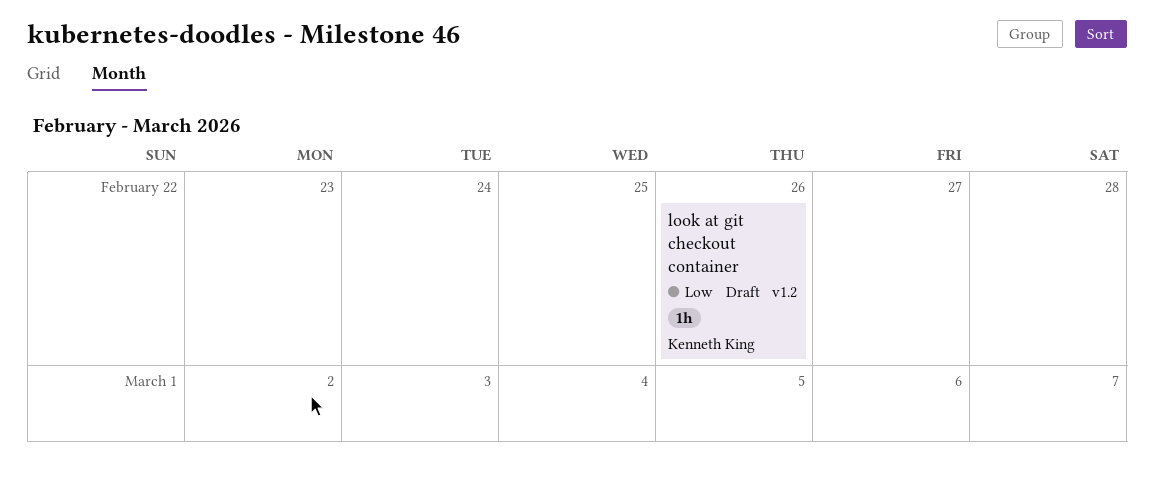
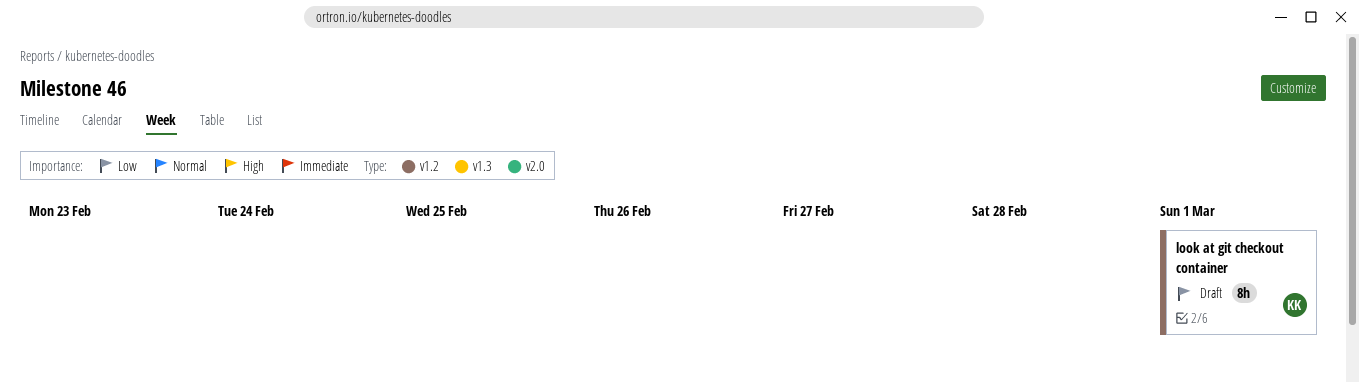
look at git checkout container, estimate: 1h -> 8h
look at git checkout container, due: Feb 26 -> Mar 1

